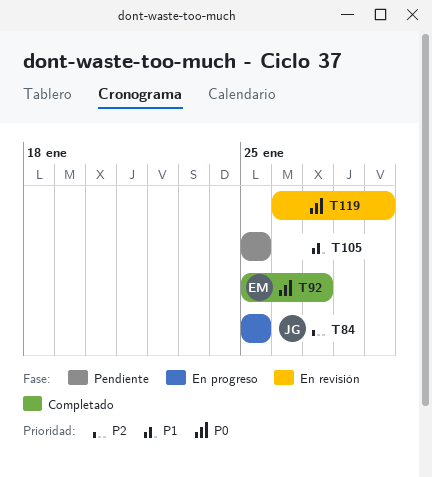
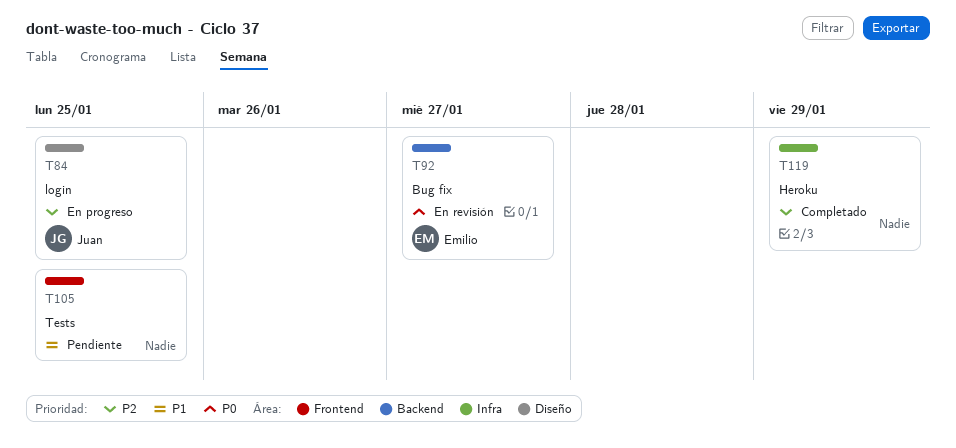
T92, status: Completado -> En revisión
T119, status: En revisión -> Completado
T119, priority: P0 -> P2

